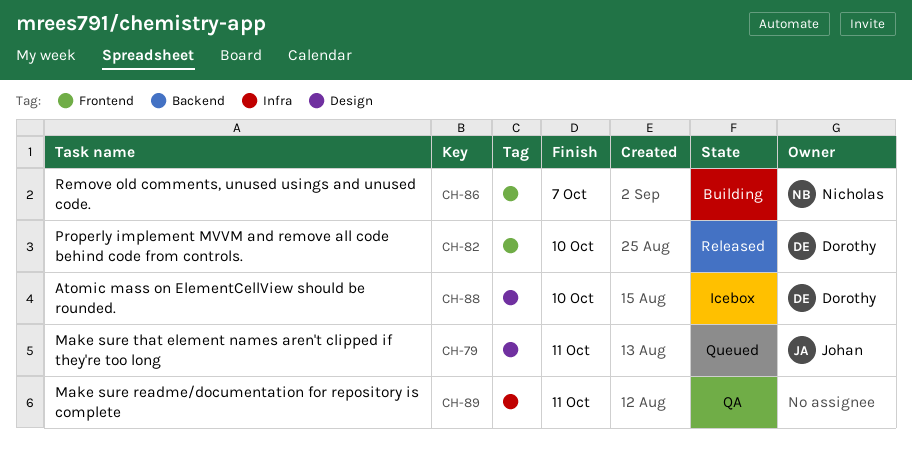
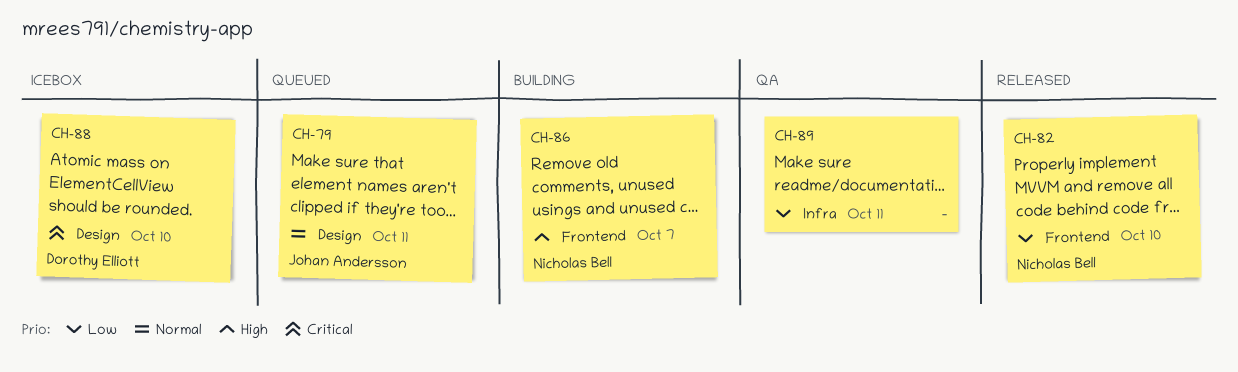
CH-82, owner: Dorothy Elliott -> Nicholas Bell

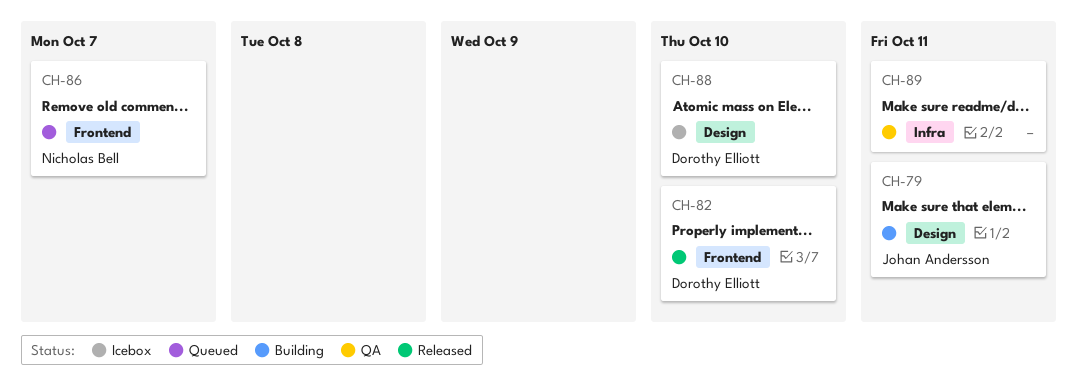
CH-79, status: Queued -> Building
CH-82, owner: Nicholas Bell -> Dorothy Elliott
CH-86, status: Building -> Queued

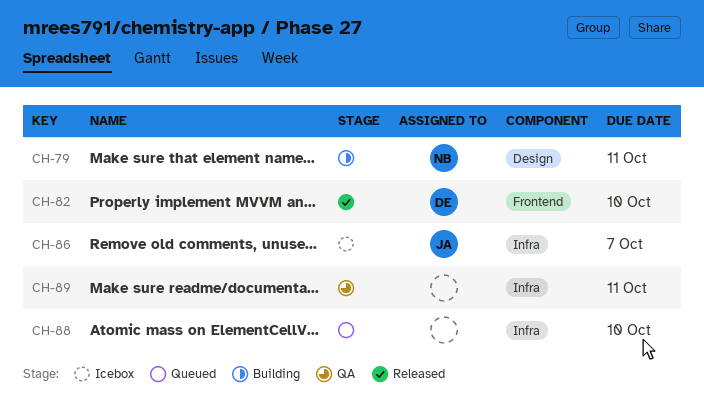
CH-79, owner: Johan Andersson -> Nicholas Bell
CH-86, status: Queued -> Icebox
CH-86, owner: Nicholas Bell -> Johan Andersson
CH-86, label: Frontend -> Infra
CH-88, status: Icebox -> Queued
CH-88, owner: Dorothy Elliott -> none
CH-88, label: Design -> Infra

